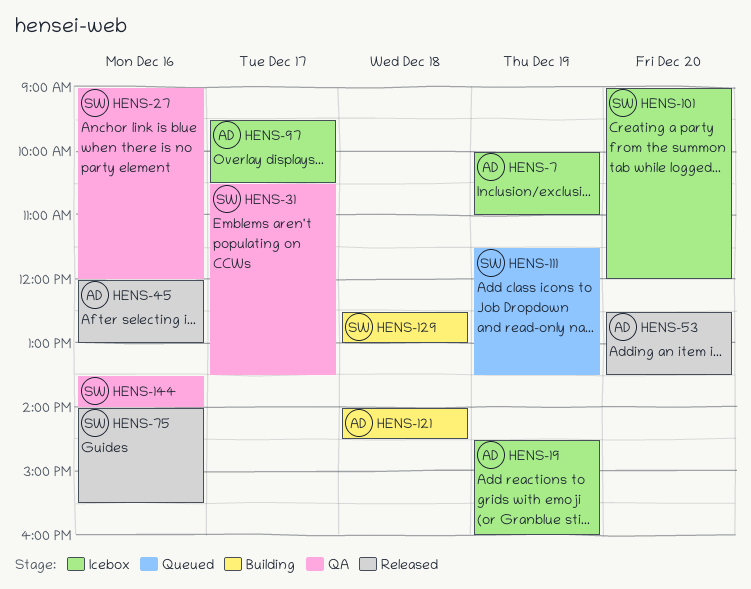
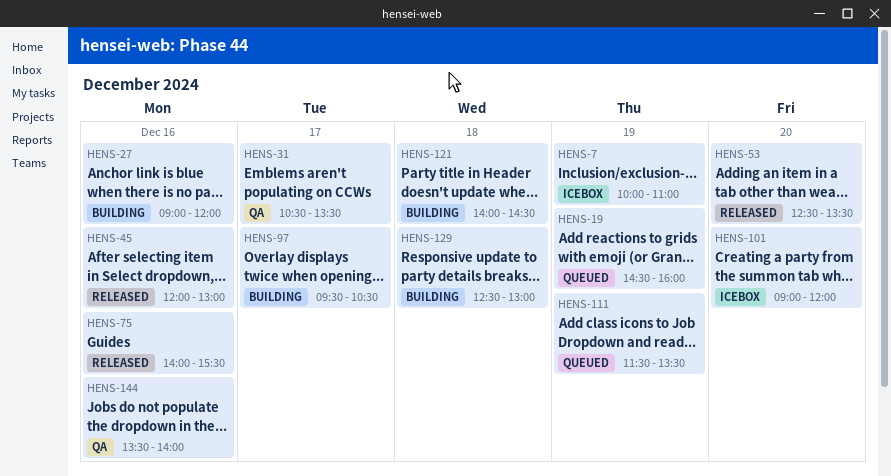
HENS-19, status: Icebox -> Queued
HENS-27, status: QA -> Building
HENS-97, status: Icebox -> Building

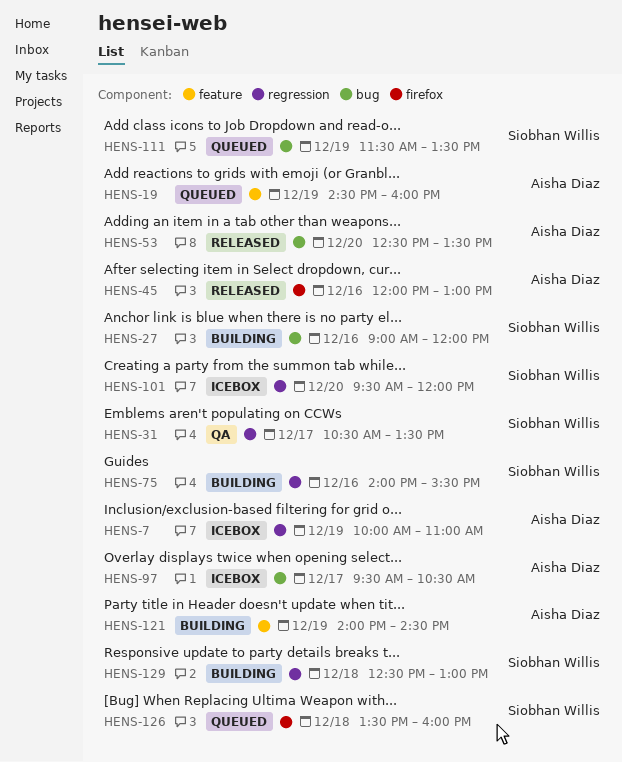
HENS-75, status: Released -> Building
HENS-97, status: Building -> Icebox
HENS-101, begins: 09:00 -> 09:30
HENS-121, day: Dec 18 -> Dec 19
HENS-126: none -> present
HENS-144: present -> none

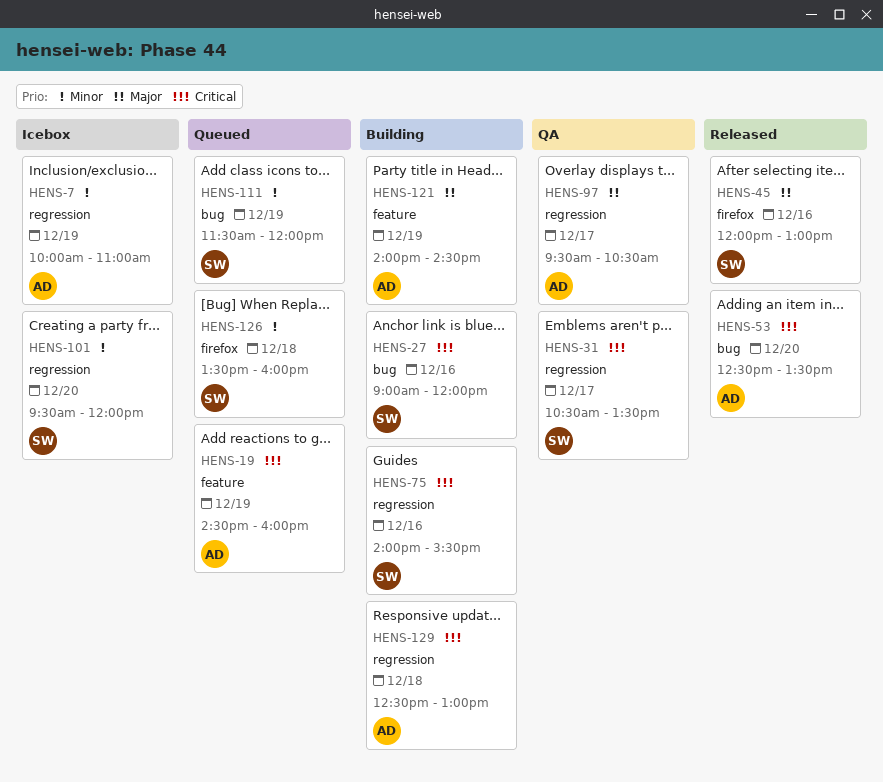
HENS-45, owner: Aisha Diaz -> Siobhan Willis
HENS-97, status: Icebox -> QA
HENS-97, label: bug -> regression
HENS-111, ends: 13:30 -> 12:00
HENS-129, owner: Siobhan Willis -> Aisha Diaz

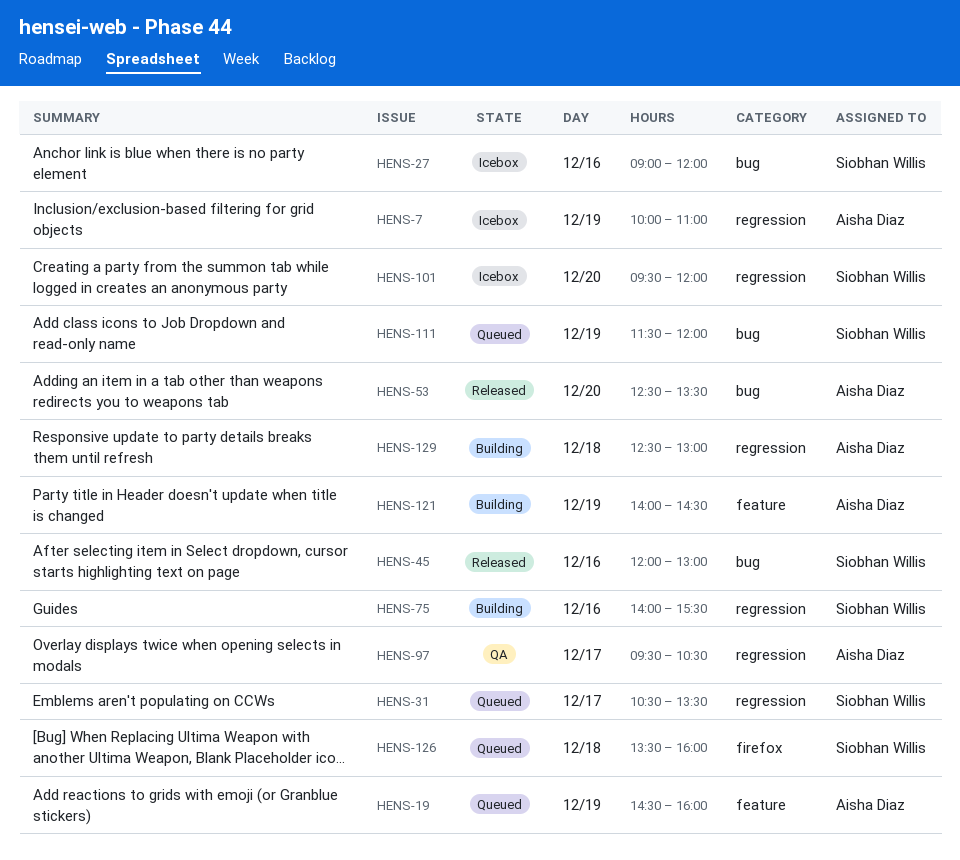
HENS-27, status: Building -> Icebox
HENS-31, status: QA -> Queued
HENS-45, label: firefox -> bug

